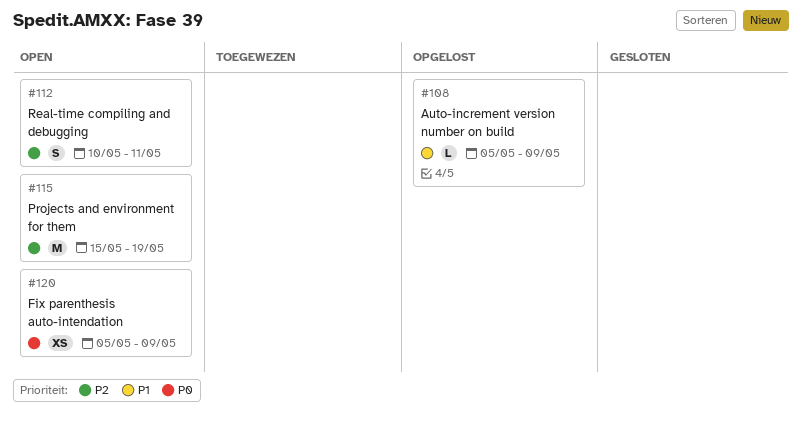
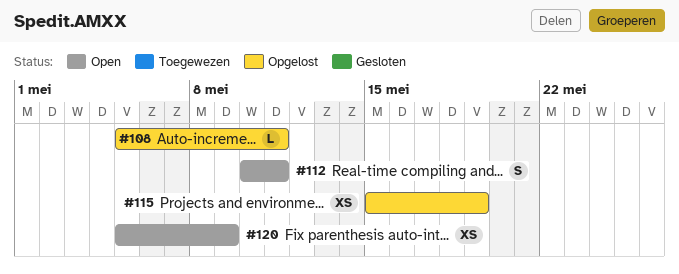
#108, due: May 9 -> May 11
#115, status: Open -> Opgelost
#115, estimate: M -> XS

